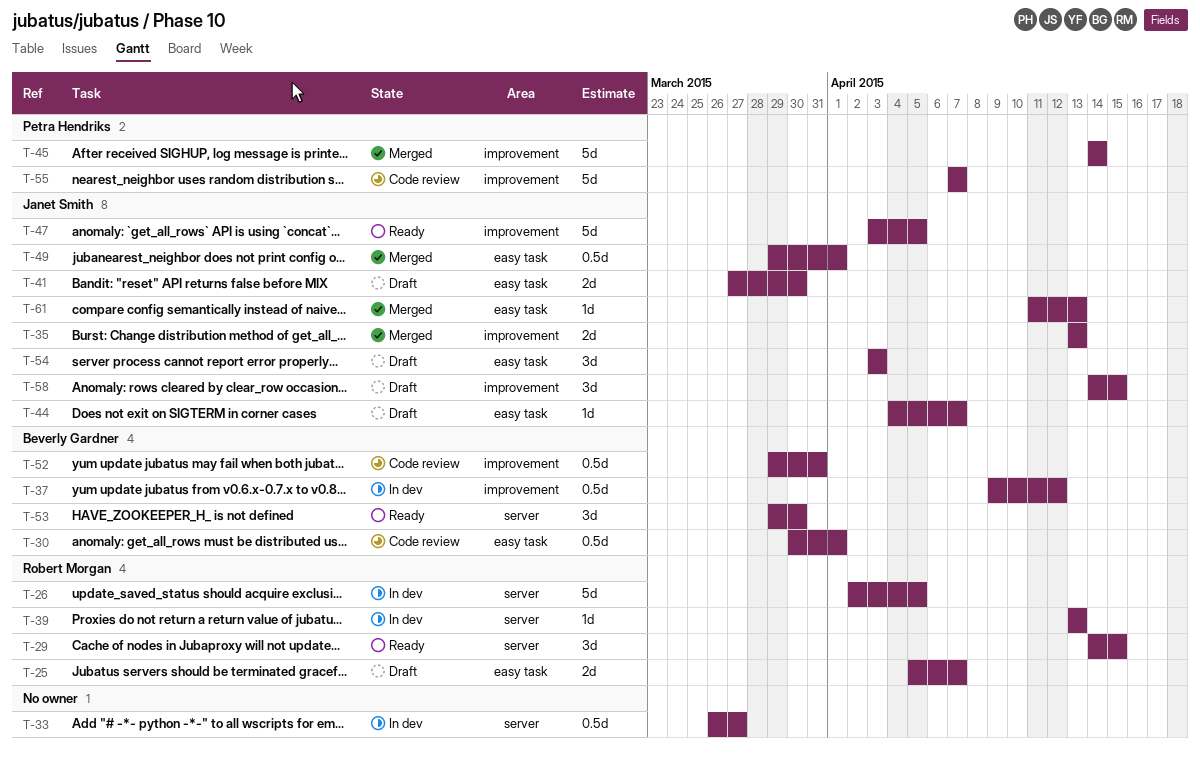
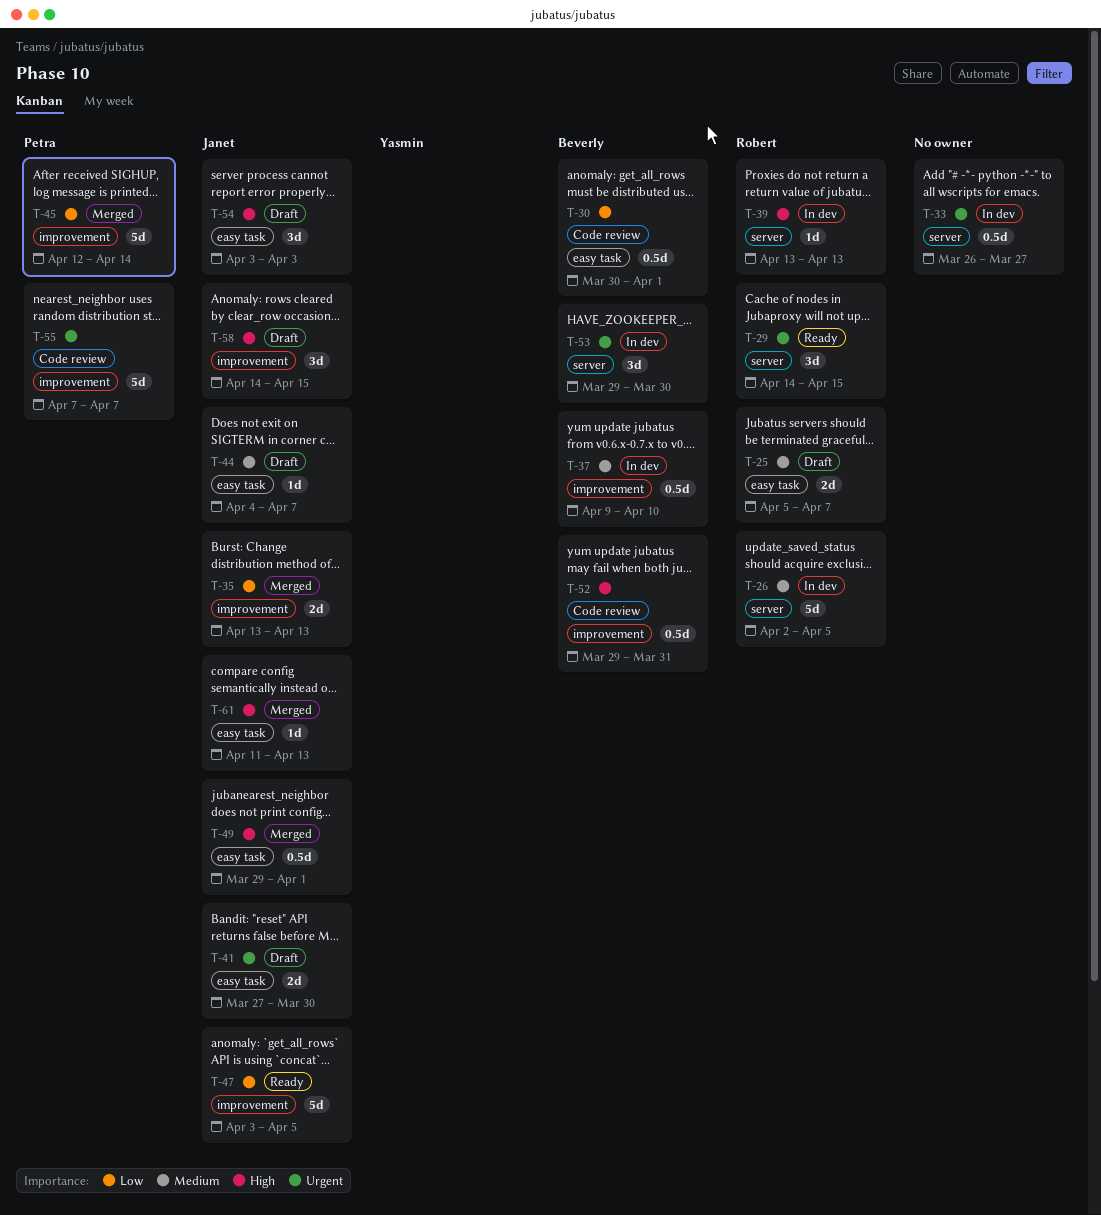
T-37, due: Apr 12 -> Apr 10
T-45, start: Apr 14 -> Apr 12
T-53, status: Ready -> In dev

